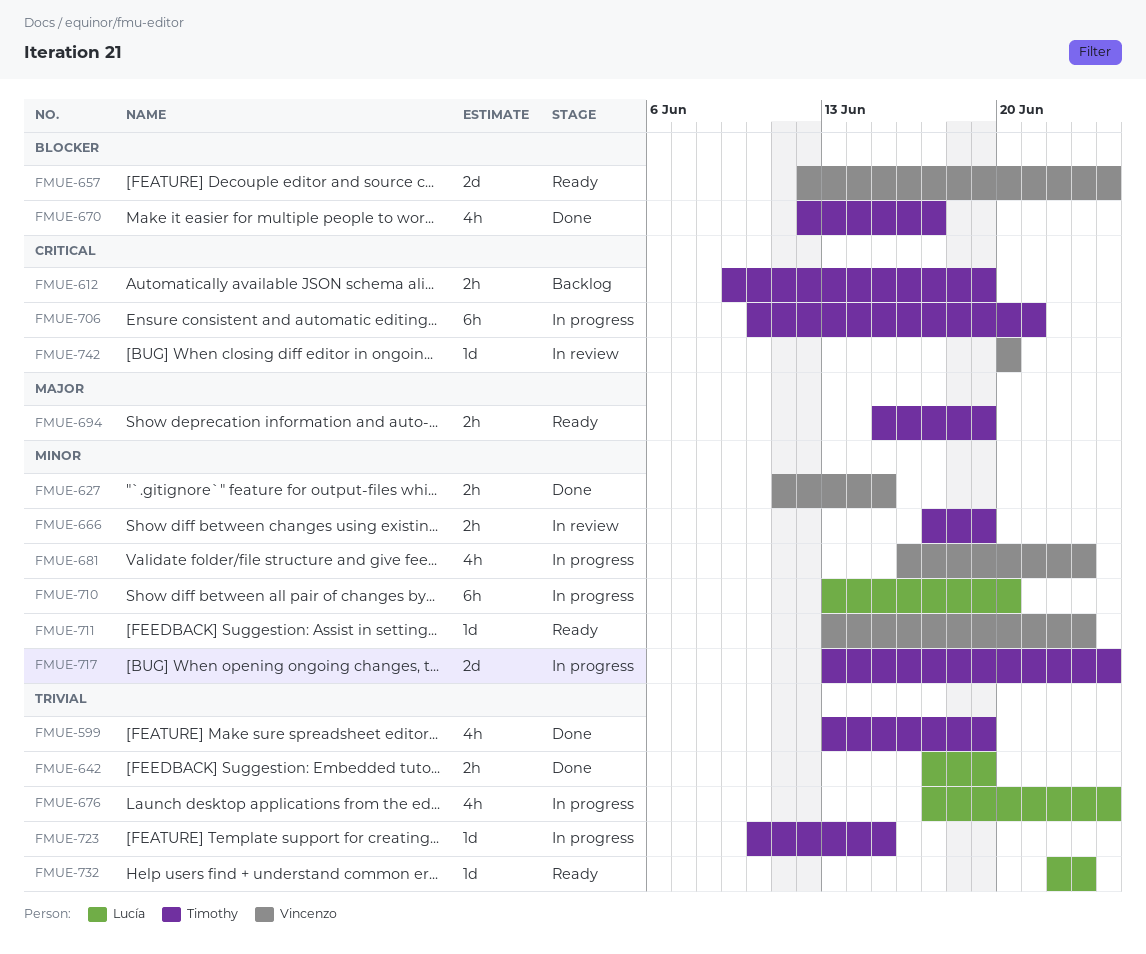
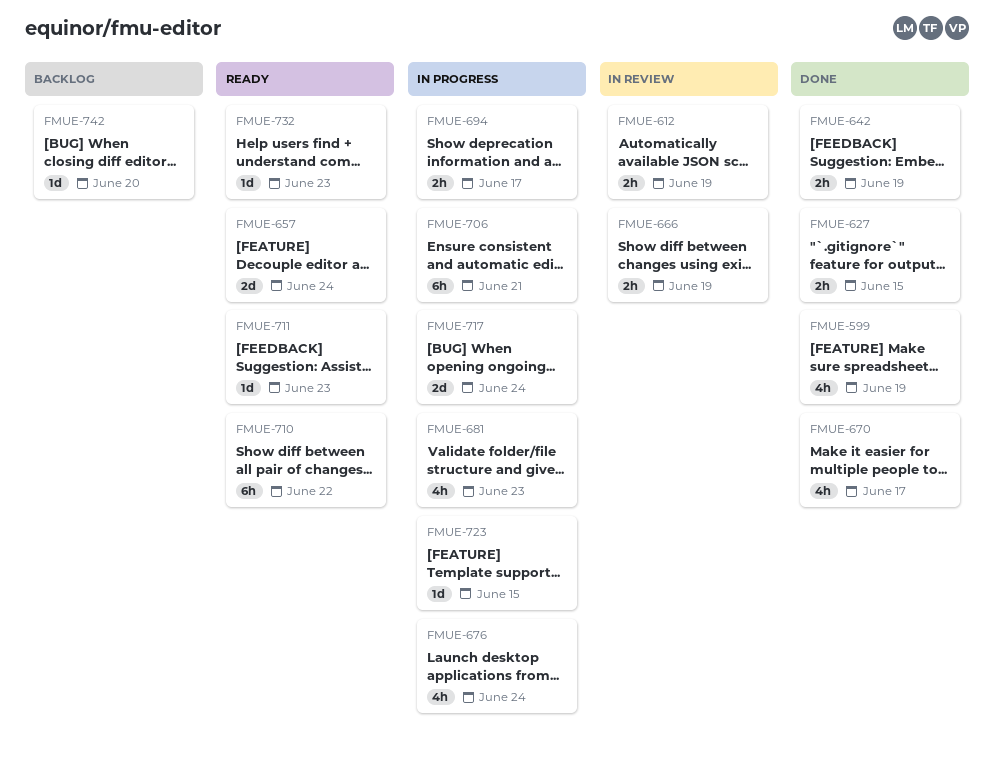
FMUE-612, status: Backlog -> In review
FMUE-694, status: Ready -> In progress
FMUE-694, due: Jun 19 -> Jun 17
FMUE-710, status: In progress -> Ready
FMUE-710, due: Jun 20 -> Jun 22
FMUE-742, status: In review -> Backlog

